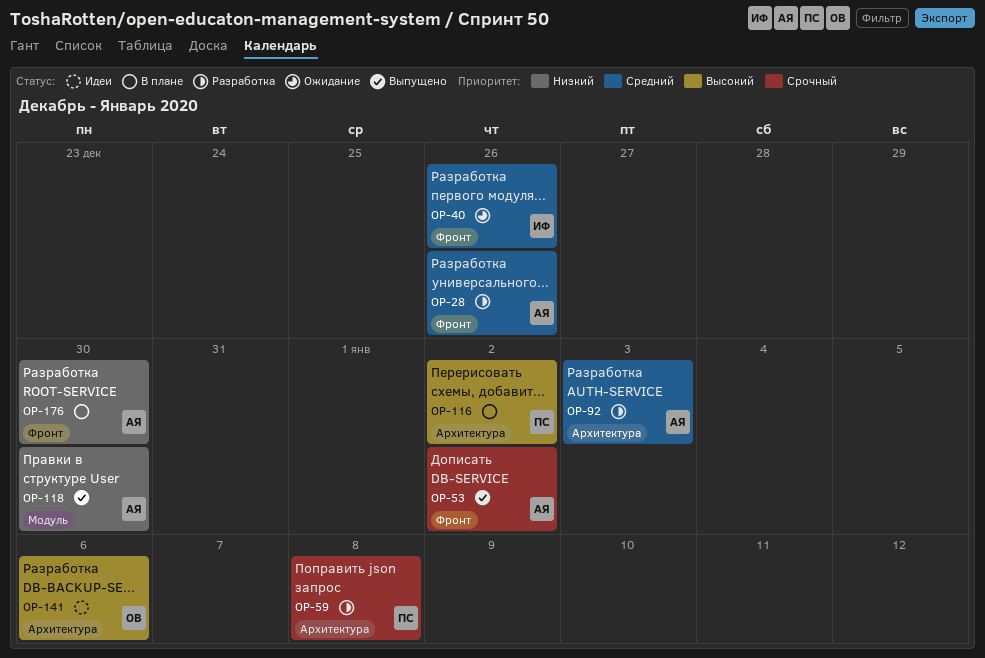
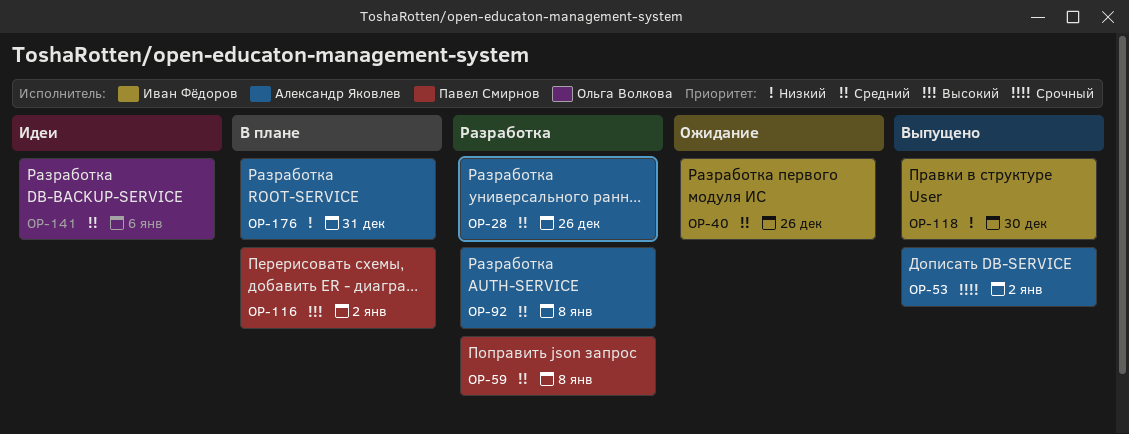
OP-59, priority: Срочный -> Средний
OP-92, due: Jan 3 -> Jan 8
OP-118, owner: Александр Яковлев -> Иван Фёдоров
OP-141, priority: Высокий -> Средний
OP-176, due: Dec 30 -> Dec 31

